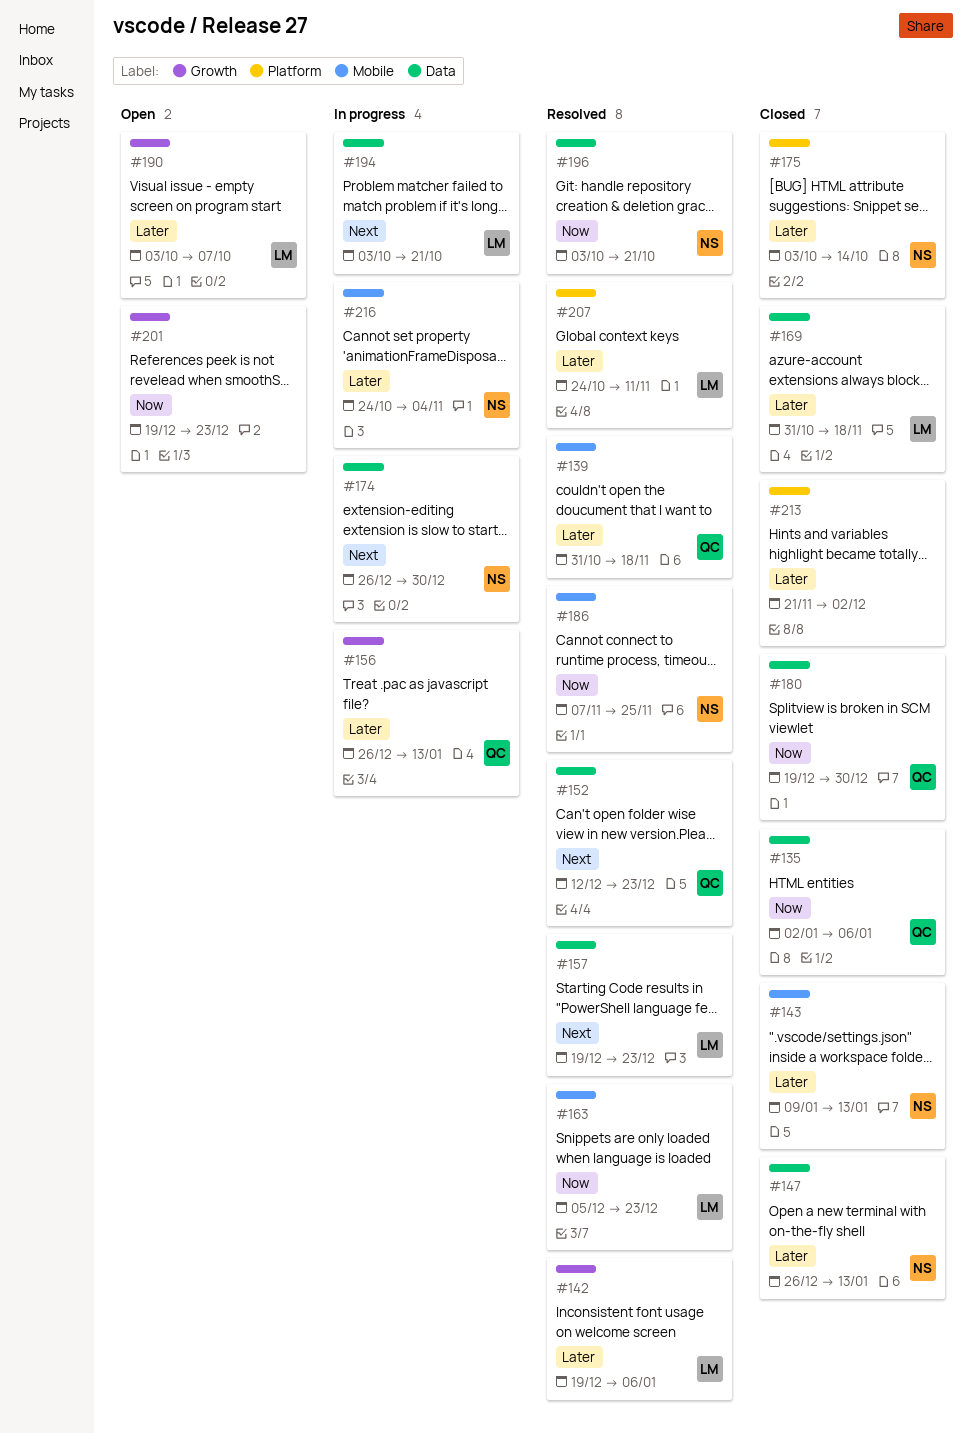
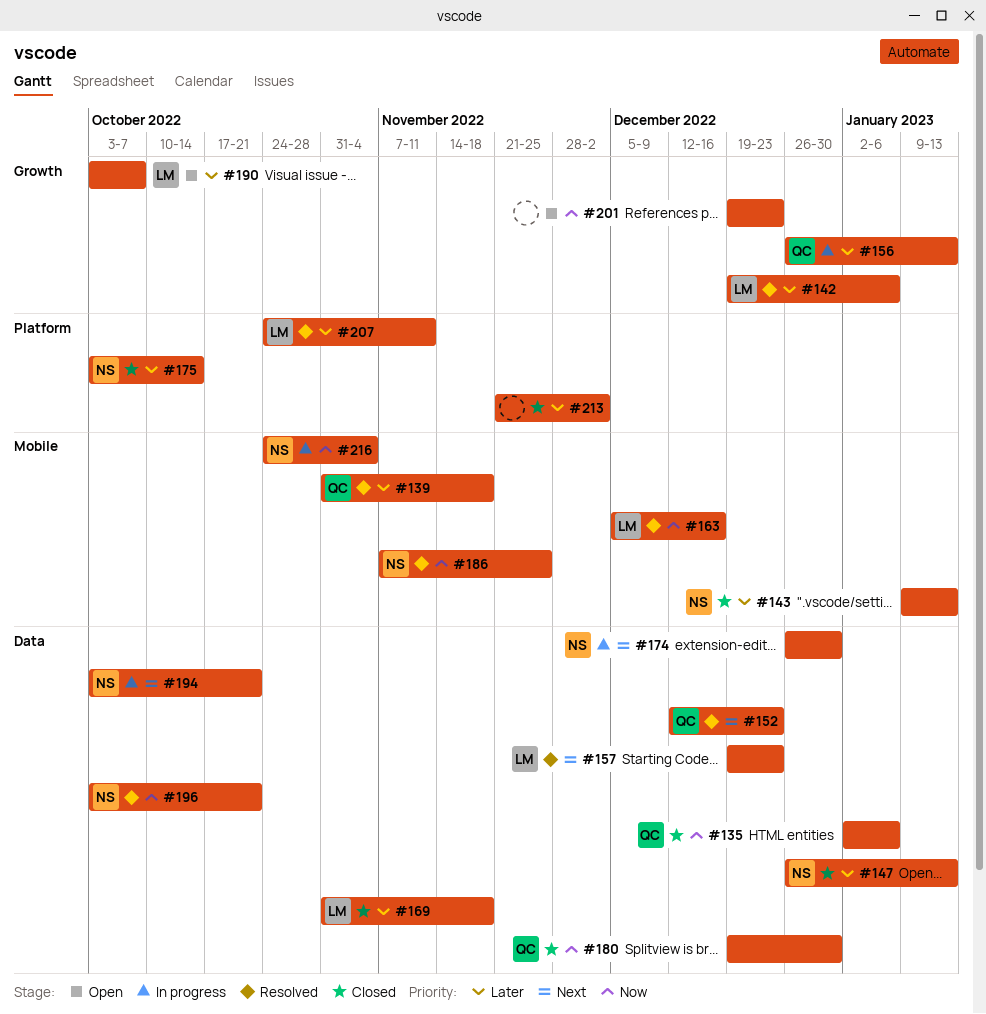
#163, due: Dec 23 -> Dec 16
#194, owner: LM -> NS
#216, priority: Later -> Now

